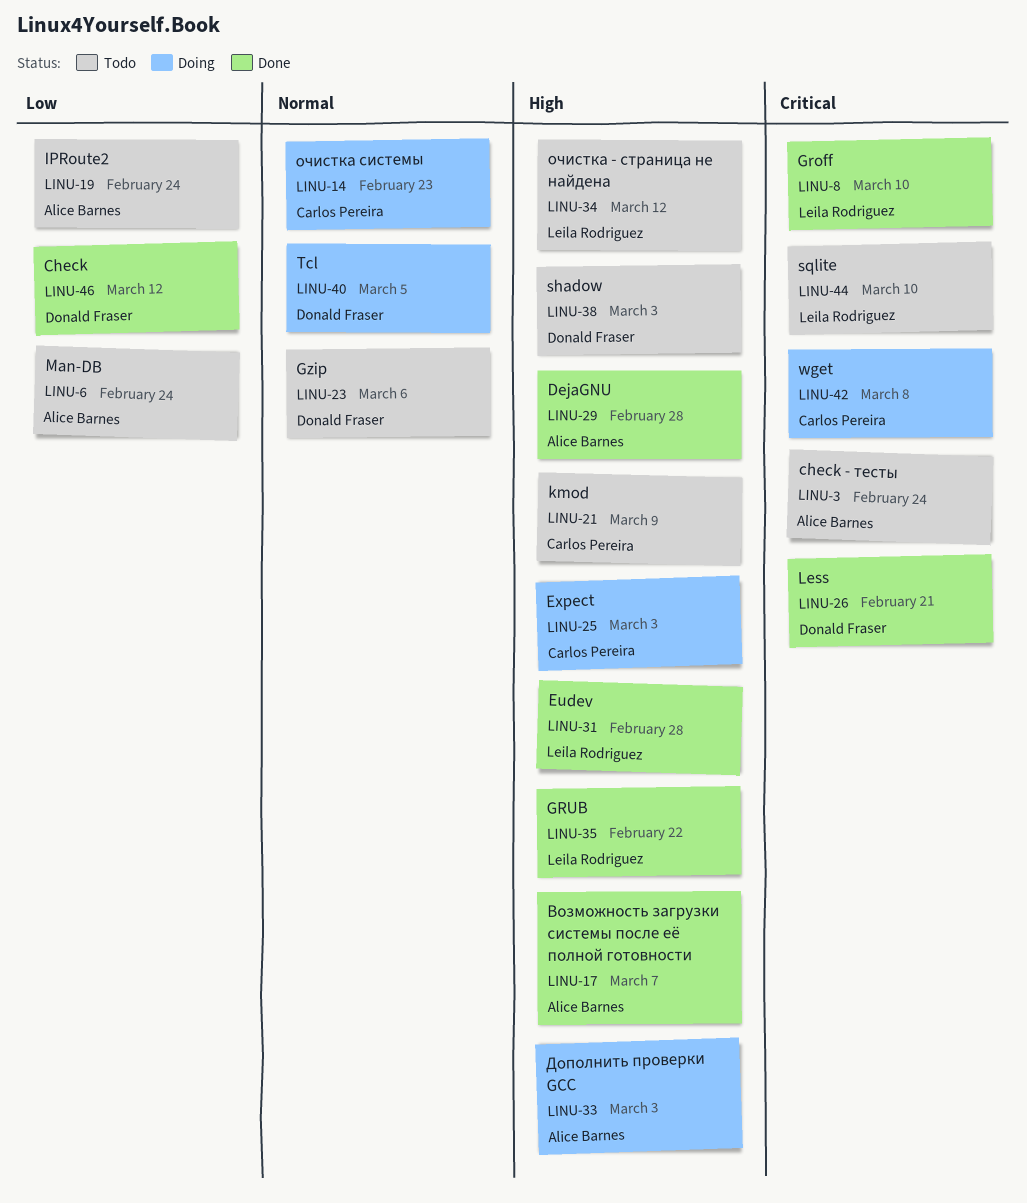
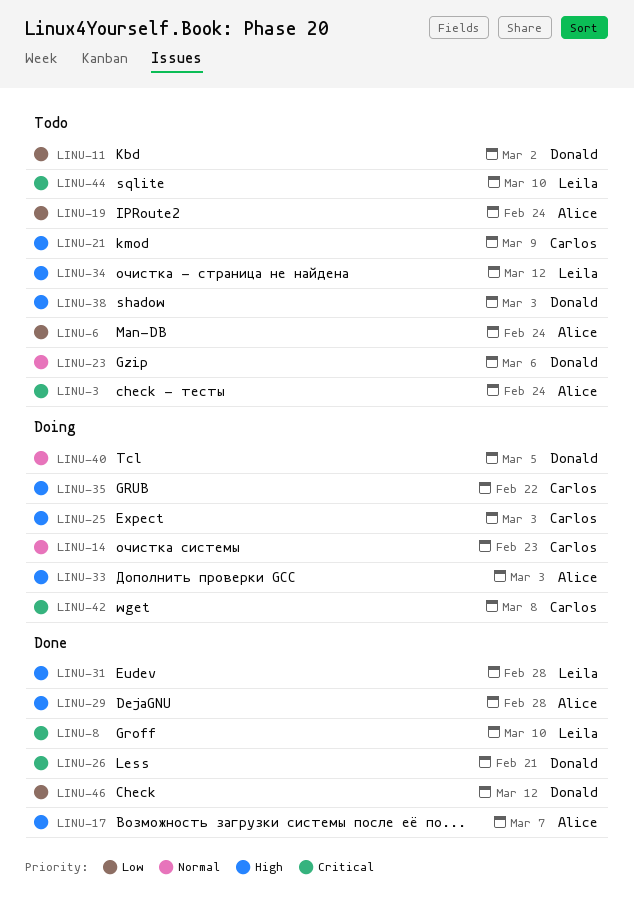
LINU-11: none -> present
LINU-35, status: Done -> Doing
LINU-35, owner: Leila Rodriguez -> Carlos Pereira

